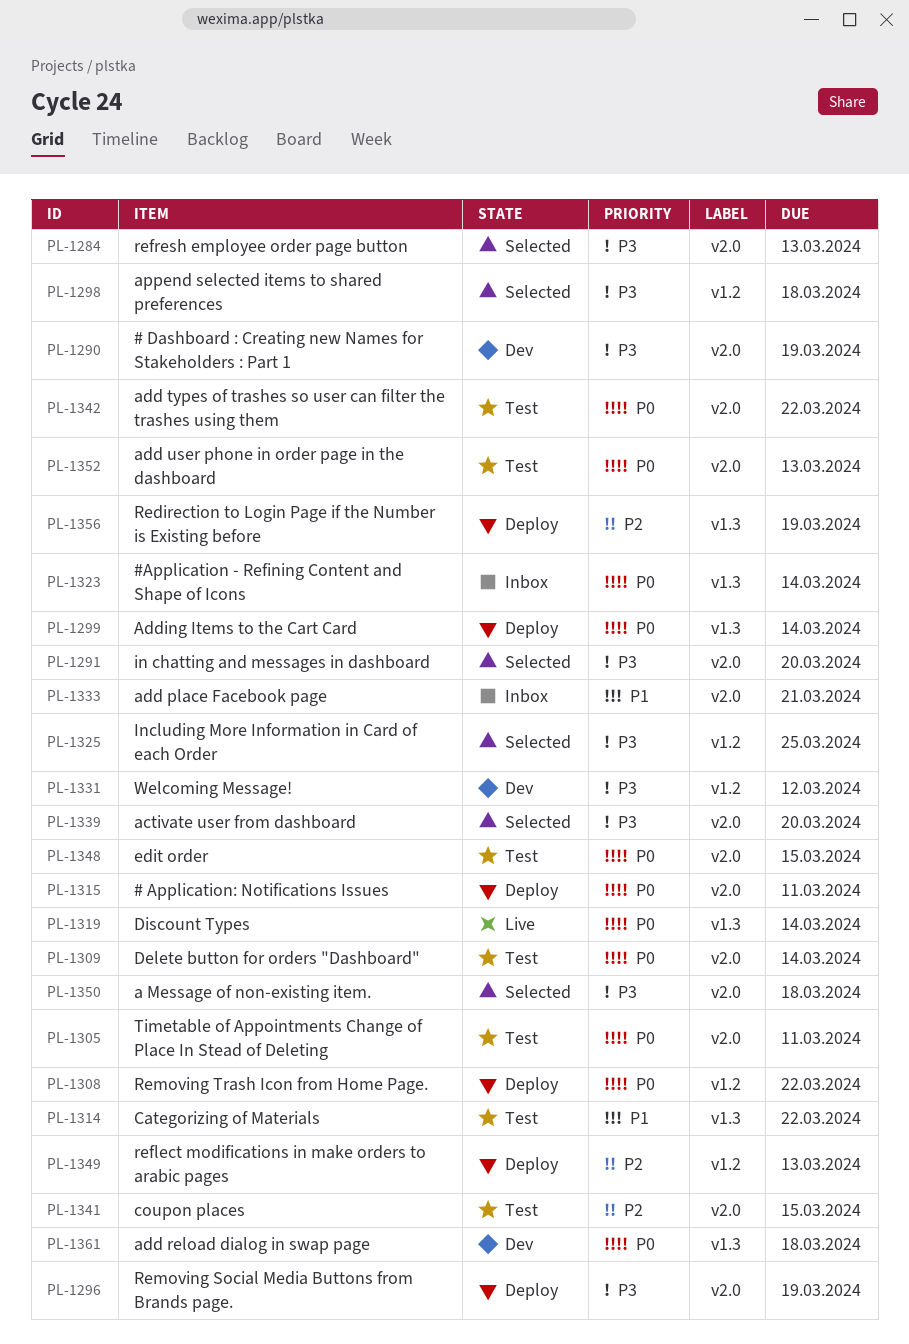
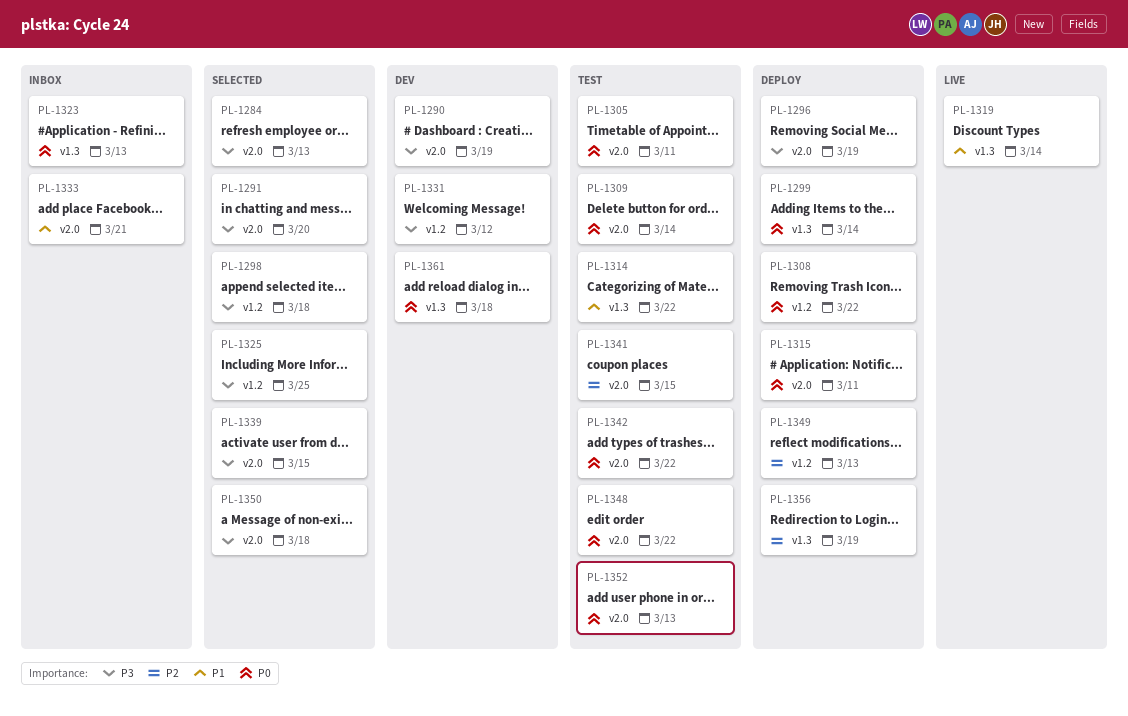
PL-1319, priority: P0 -> P1
PL-1323, due: Mar 14 -> Mar 13
PL-1339, due: Mar 20 -> Mar 15
PL-1348, due: Mar 15 -> Mar 22

